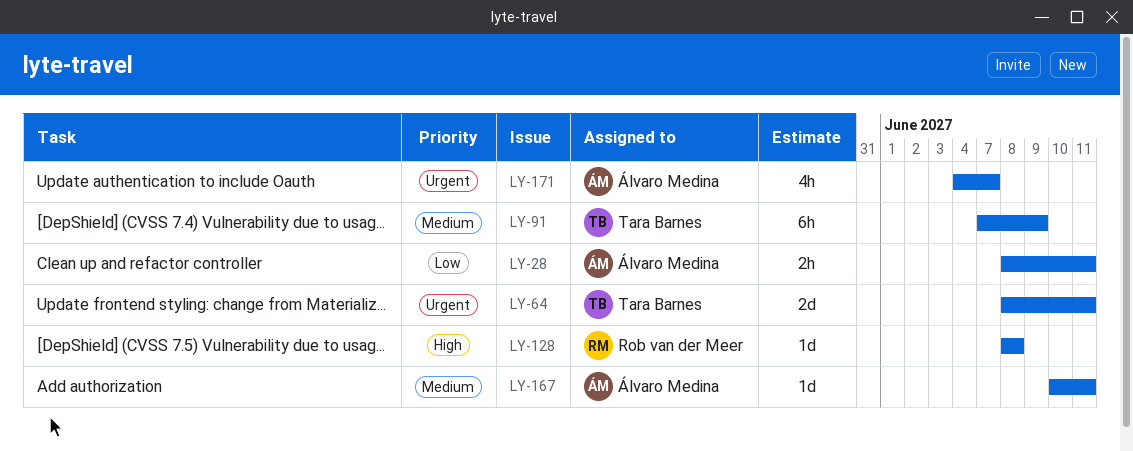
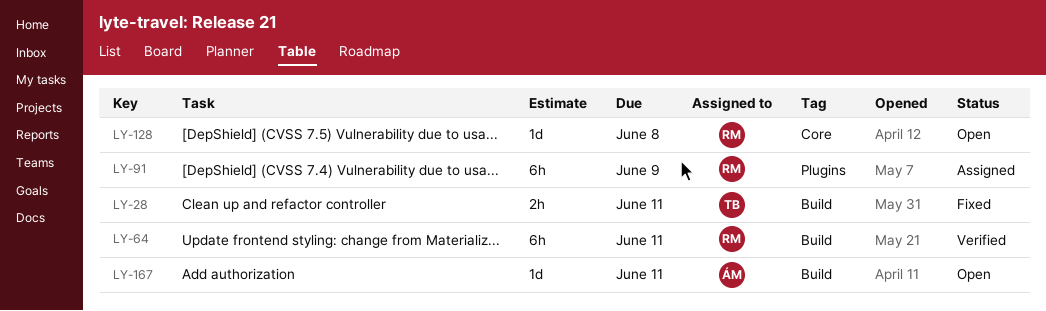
LY-28, owner: Álvaro Medina -> Tara Barnes
LY-64, owner: Tara Barnes -> Rob van der Meer
LY-64, estimate: 2d -> 6h
LY-91, owner: Tara Barnes -> Rob van der Meer
LY-171: present -> none

